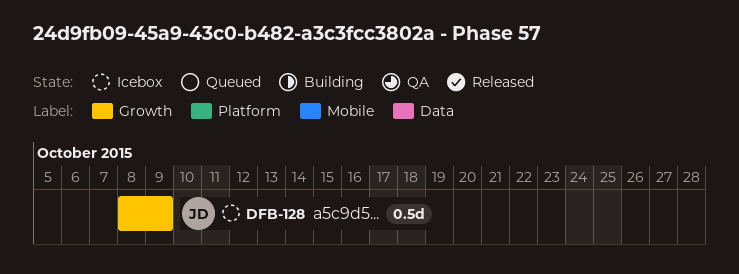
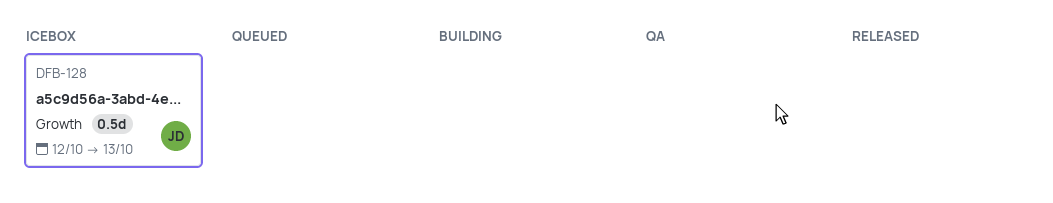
DFB-128, start: Oct 8 -> Oct 12
DFB-128, due: Oct 9 -> Oct 13

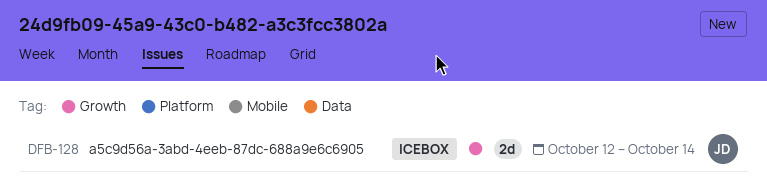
DFB-128, estimate: 0.5d -> 2d
DFB-128, due: Oct 13 -> Oct 14

